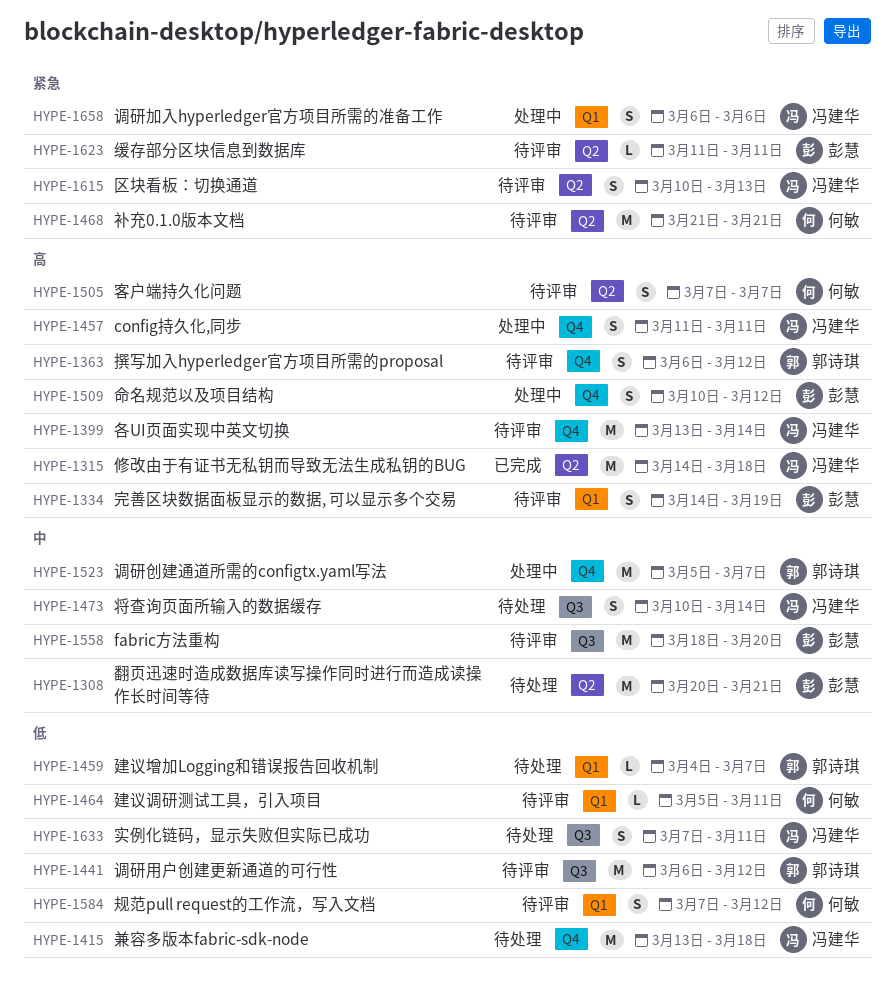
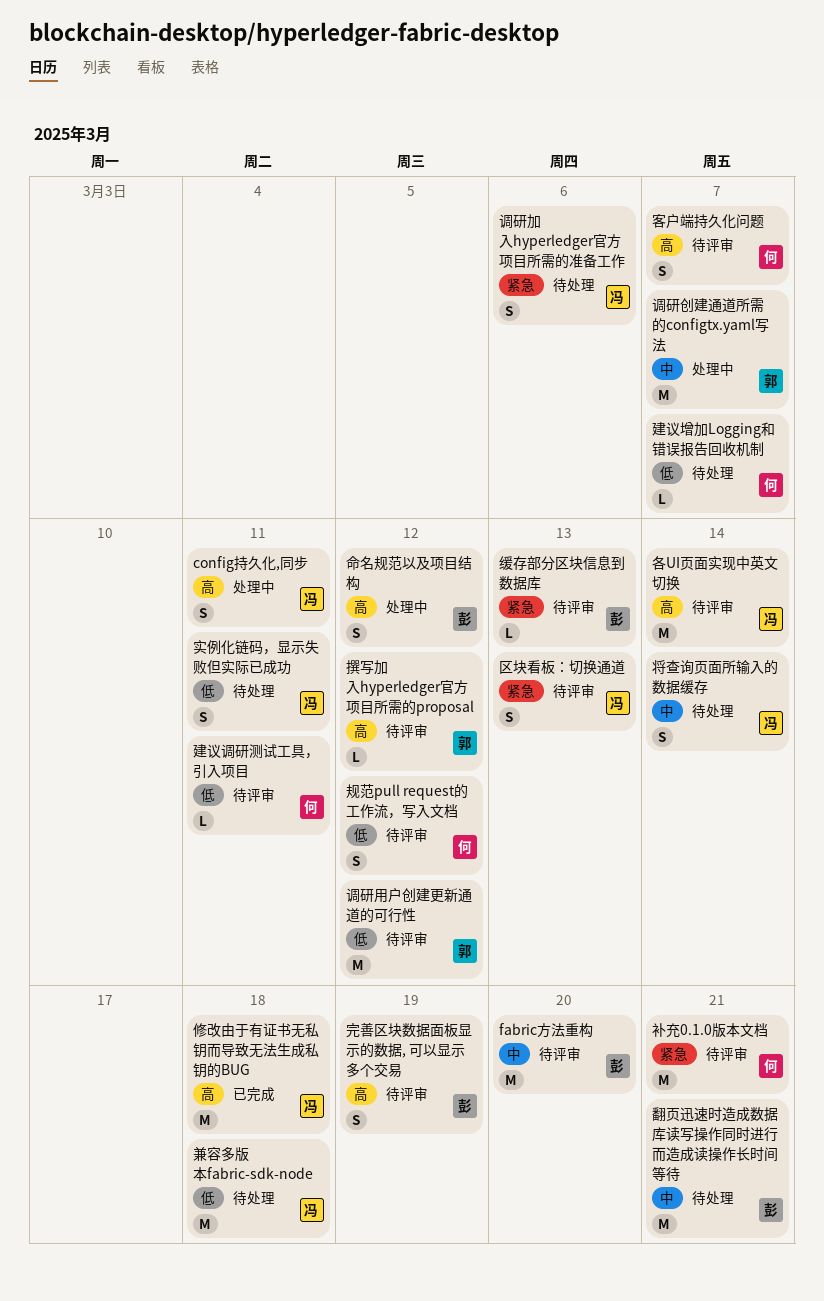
建议增加Logging和错误报告回收机制, owner: 郭诗琪 -> 何敏
撰写加入hyperledger官方项目所需的proposal, estimate: S -> L
缓存部分区块信息到数据库, due: Mar 11 -> Mar 13
调研加入hyperledger官方项目所需的准备工作, status: 处理中 -> 待处理

